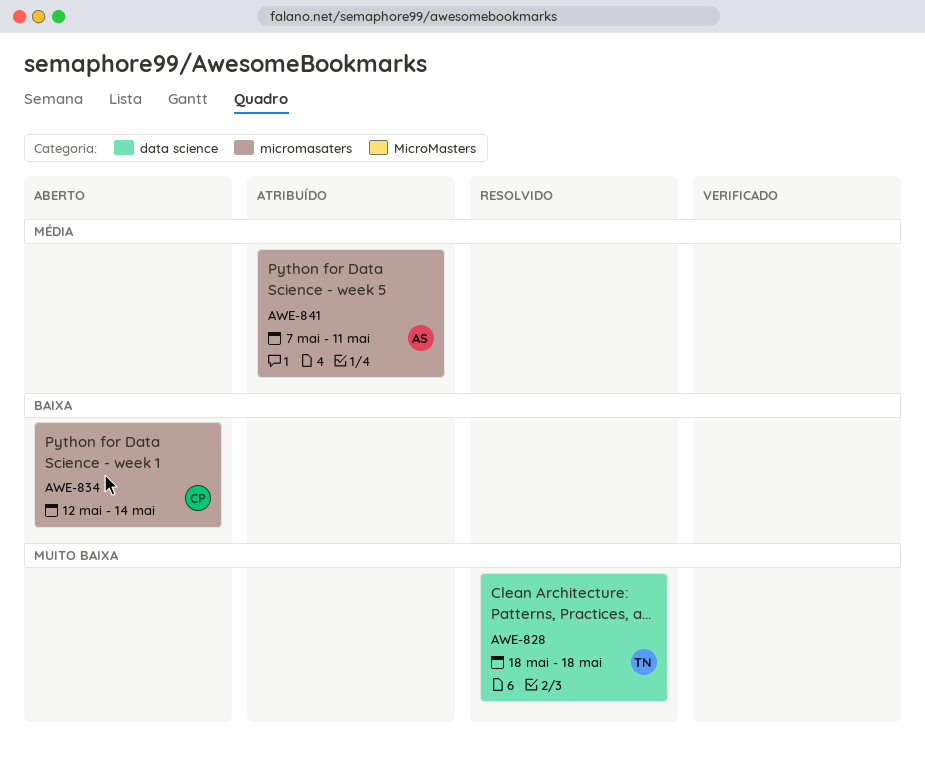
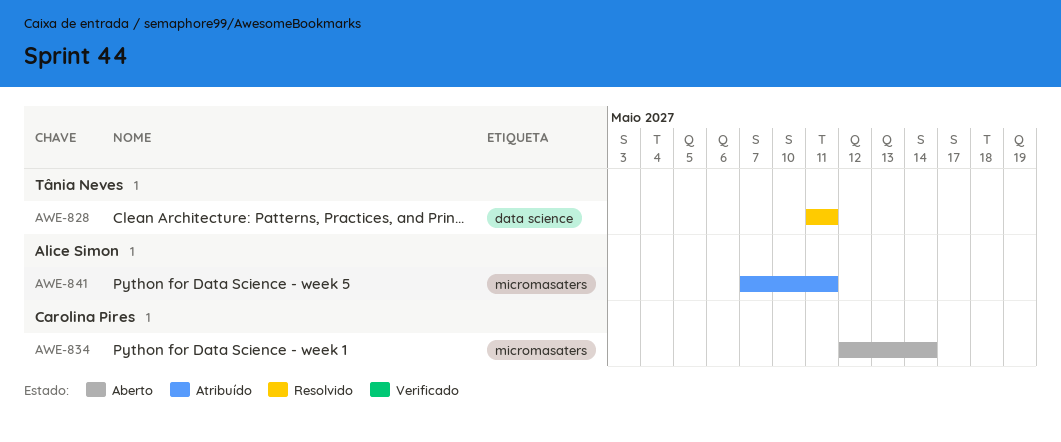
AWE-828, start: May 18 -> May 11
AWE-828, due: May 18 -> May 11

